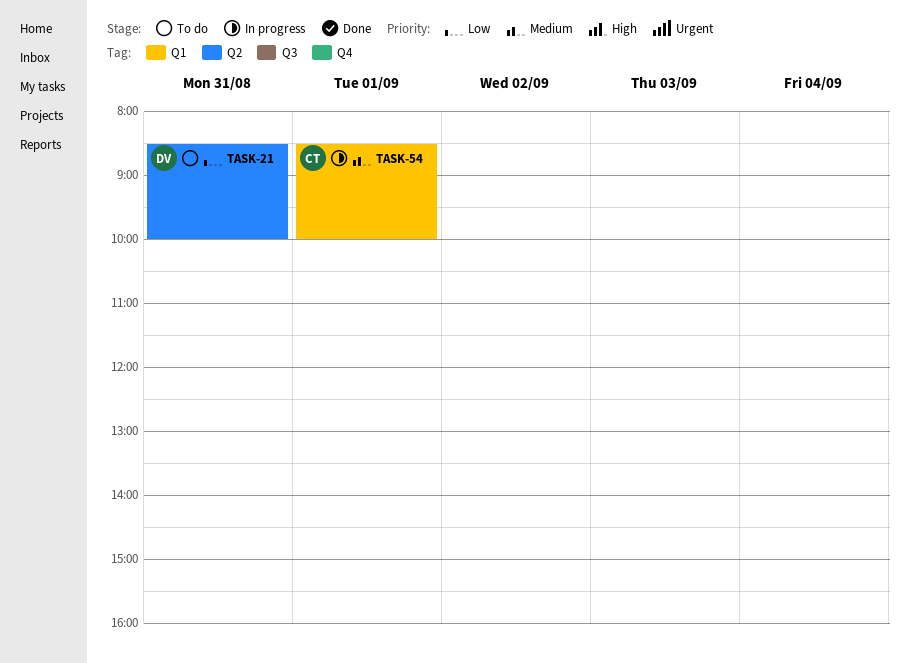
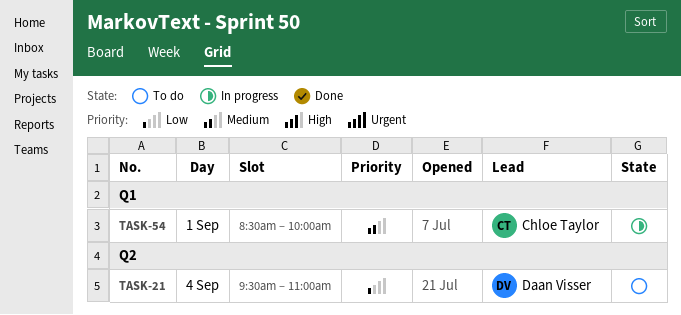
TASK-21, day: Aug 31 -> Sep 4
TASK-21, begins: 08:30 -> 09:30
TASK-21, ends: 10:00 -> 11:00

